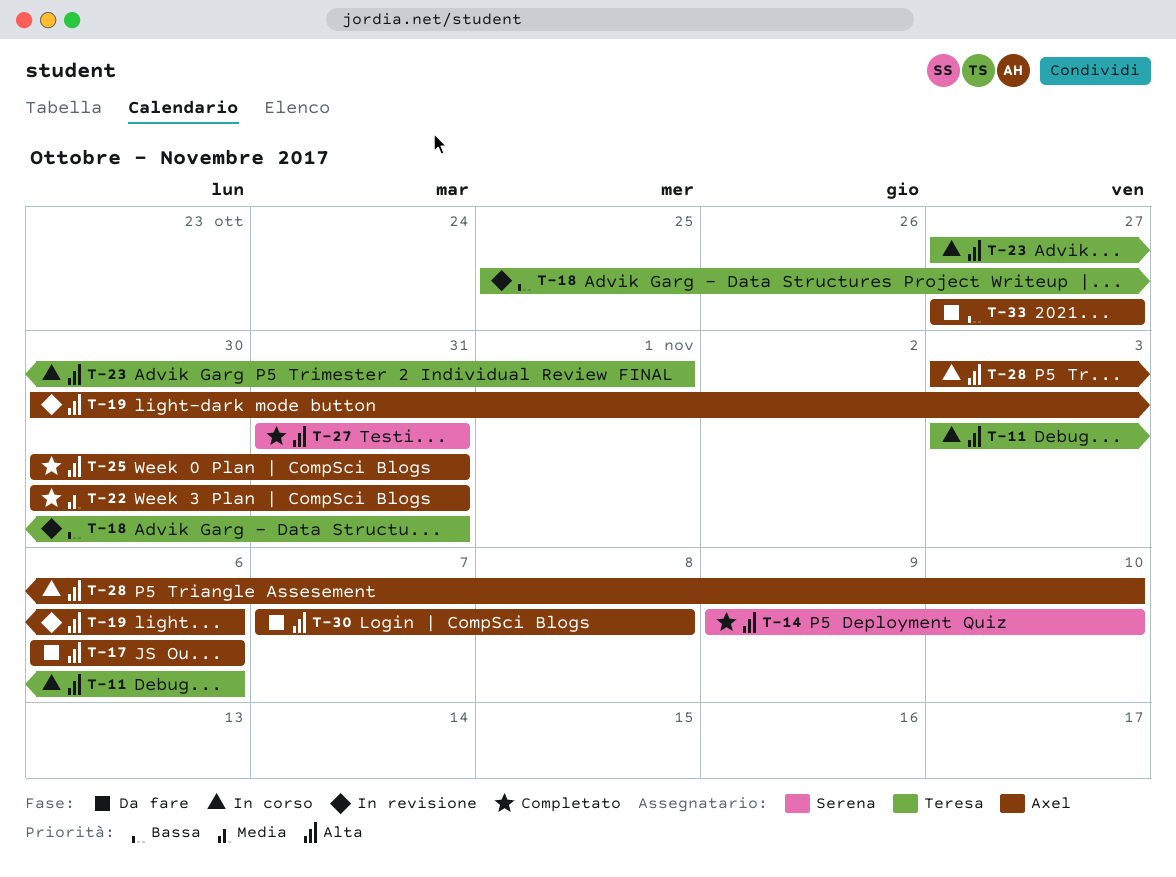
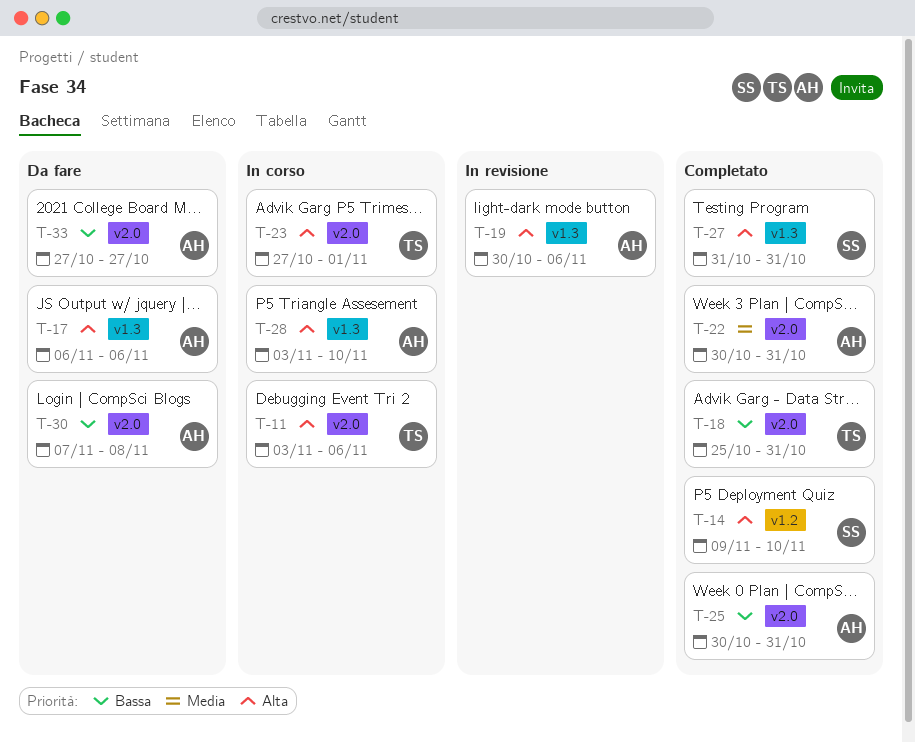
T-18, status: In revisione -> Completato
T-25, priority: Alta -> Bassa
T-30, priority: Alta -> Bassa

